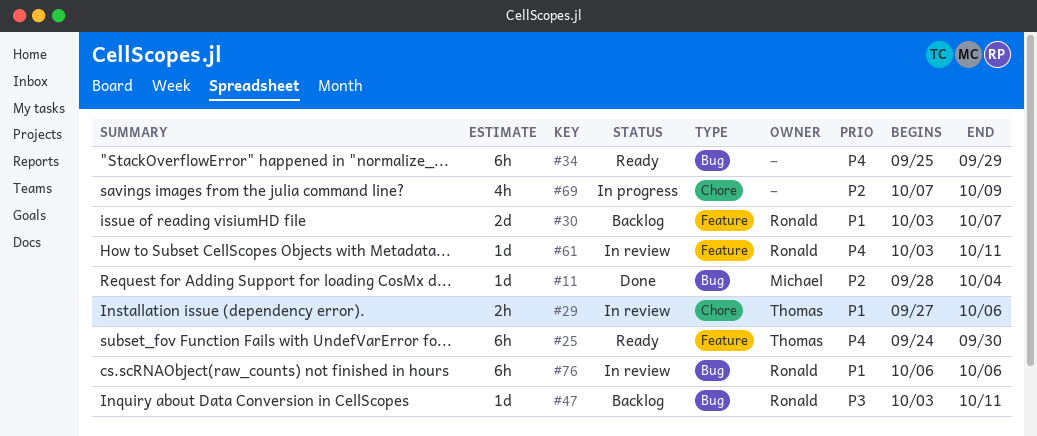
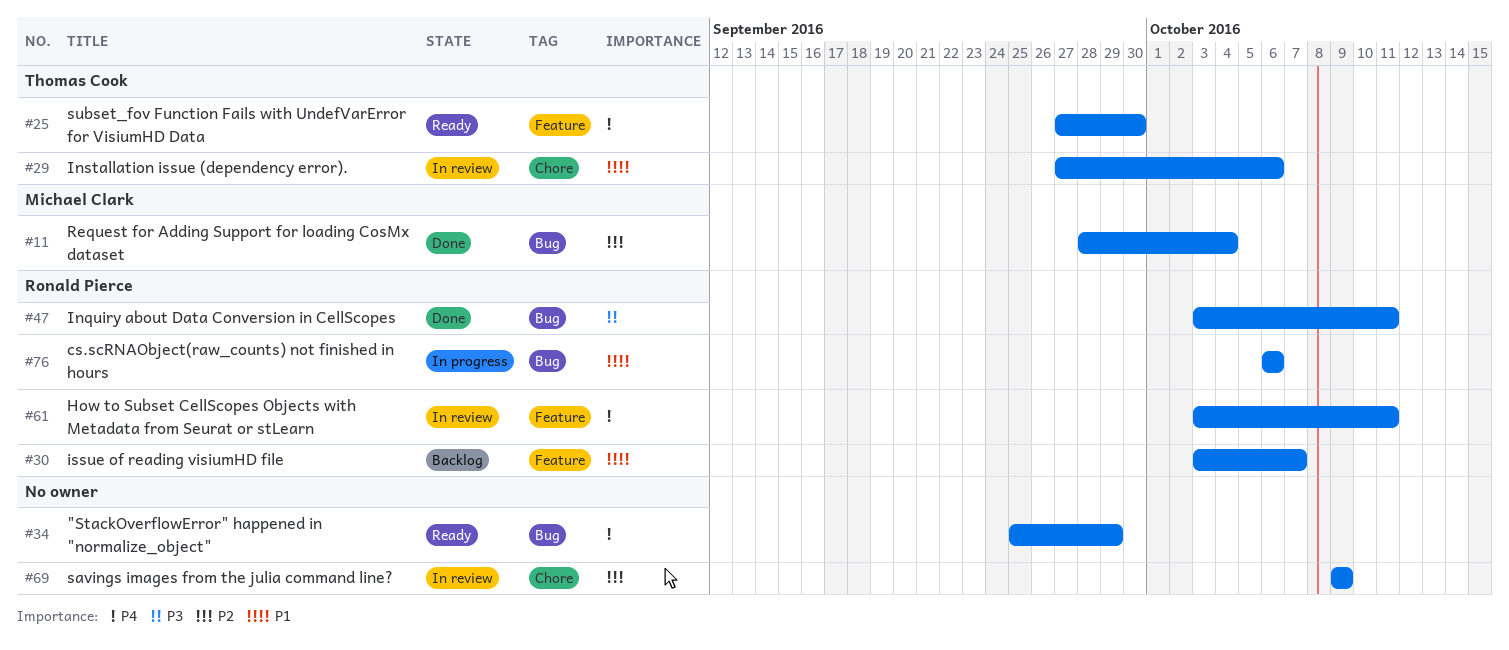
#25, start: Sep 24 -> Sep 27
#47, status: Backlog -> Done
#69, status: In progress -> In review
#69, start: Oct 7 -> Oct 9
#76, status: In review -> In progress

